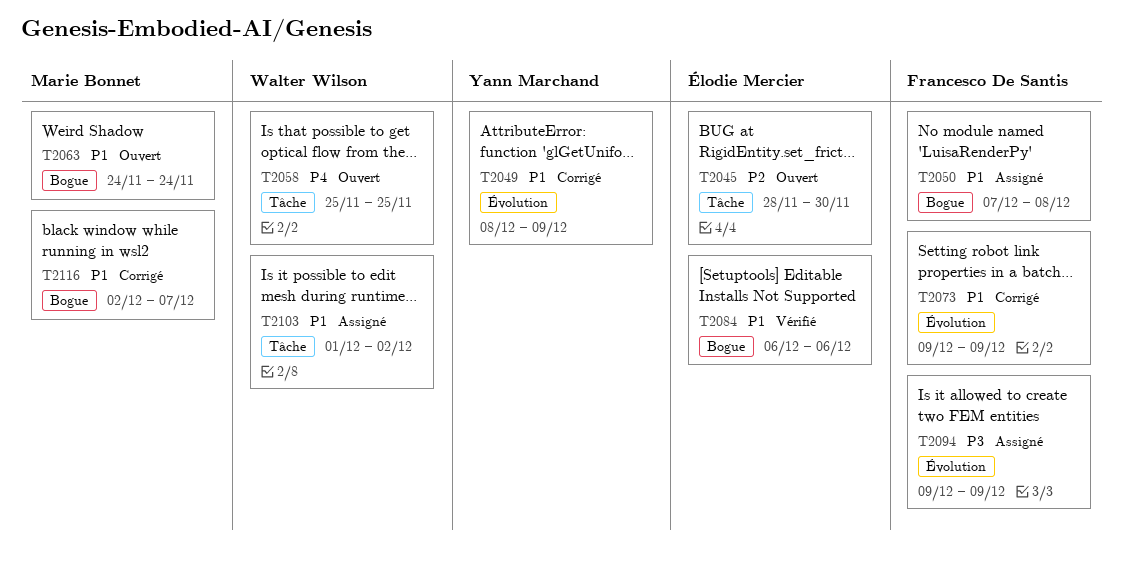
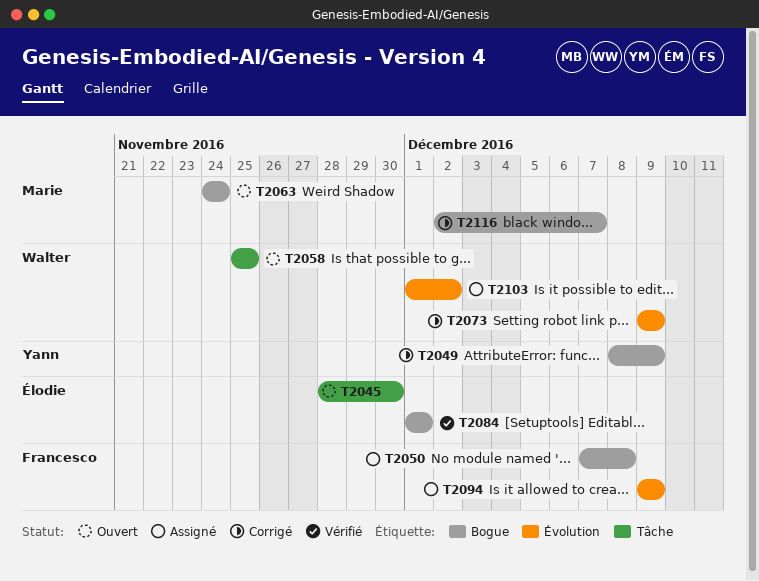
T2049, label: Évolution -> Bogue
T2073, owner: Francesco De Santis -> Walter Wilson
T2084, start: Dec 6 -> Dec 1
T2084, due: Dec 6 -> Dec 1
T2103, label: Tâche -> Évolution

